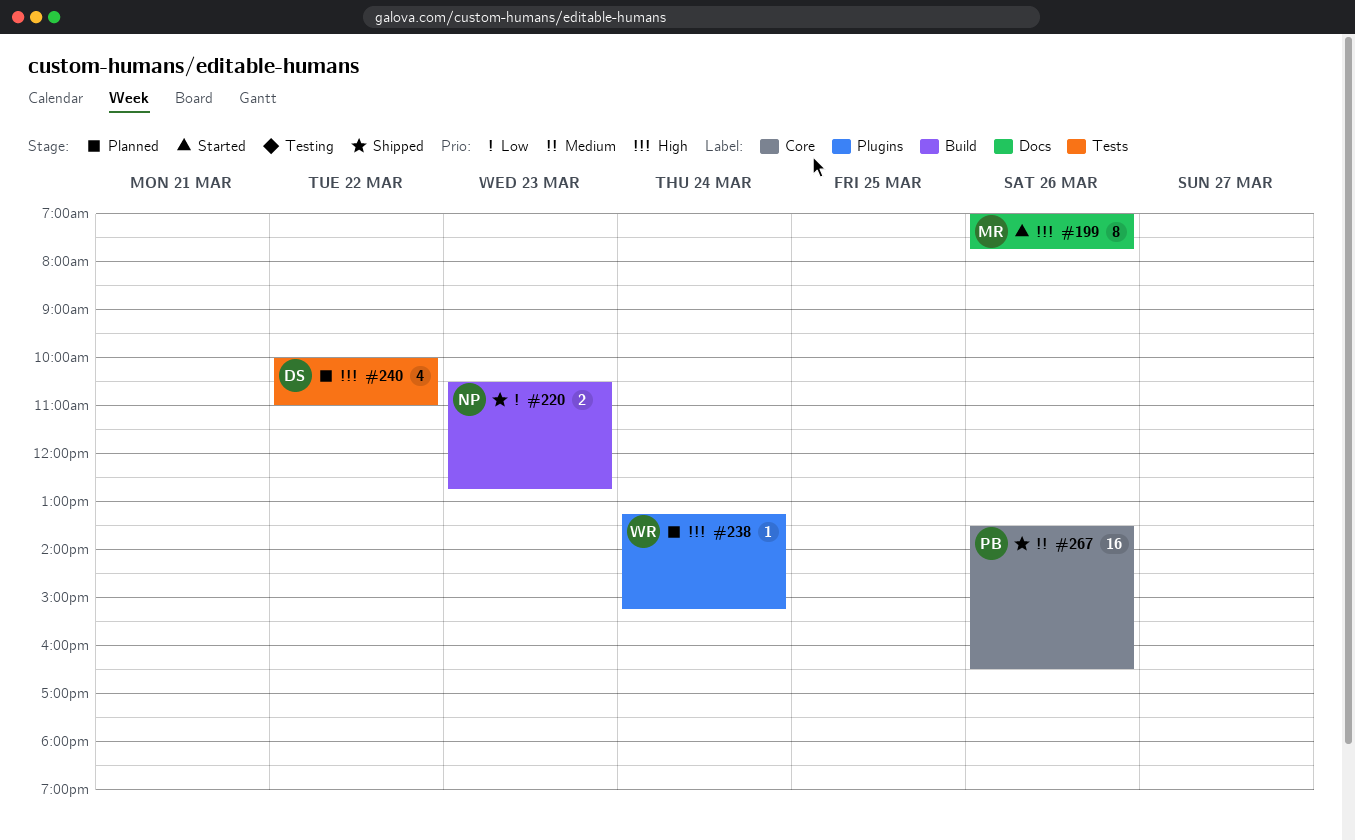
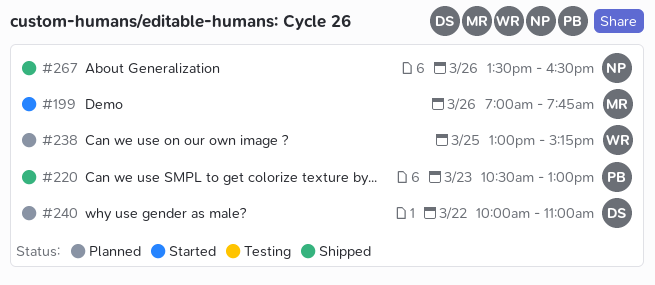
#220, owner: NP -> PB
#220, ends: 12:45 -> 13:00
#238, day: Mar 24 -> Mar 25
#238, begins: 13:15 -> 13:00
#267, owner: PB -> NP

